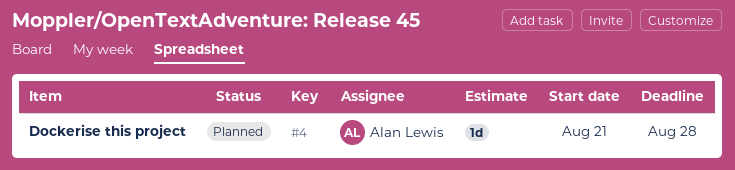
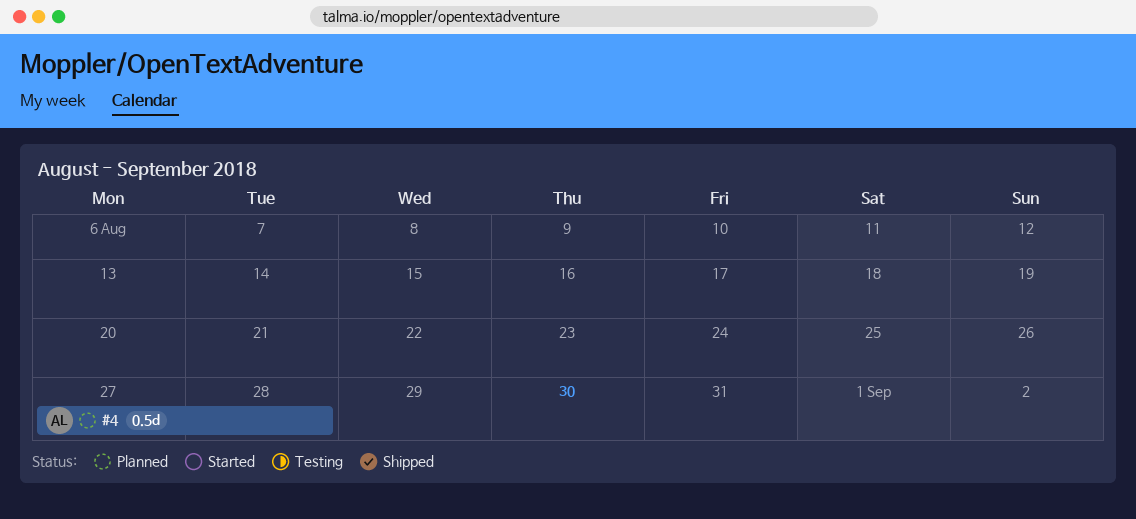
#4, estimate: 1d -> 0.5d
#4, start: Aug 21 -> Aug 27

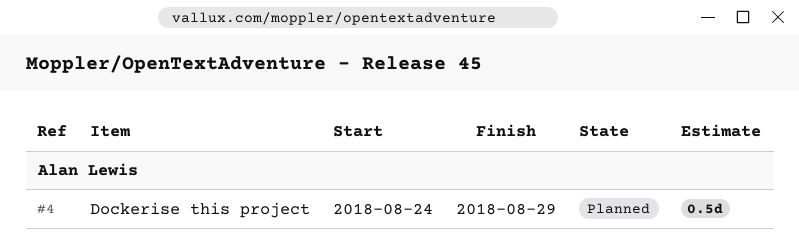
#4, start: Aug 27 -> Aug 24
#4, due: Aug 28 -> Aug 29

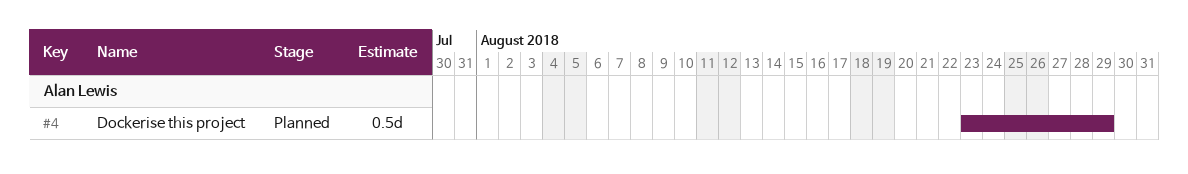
#4, start: Aug 24 -> Aug 23

